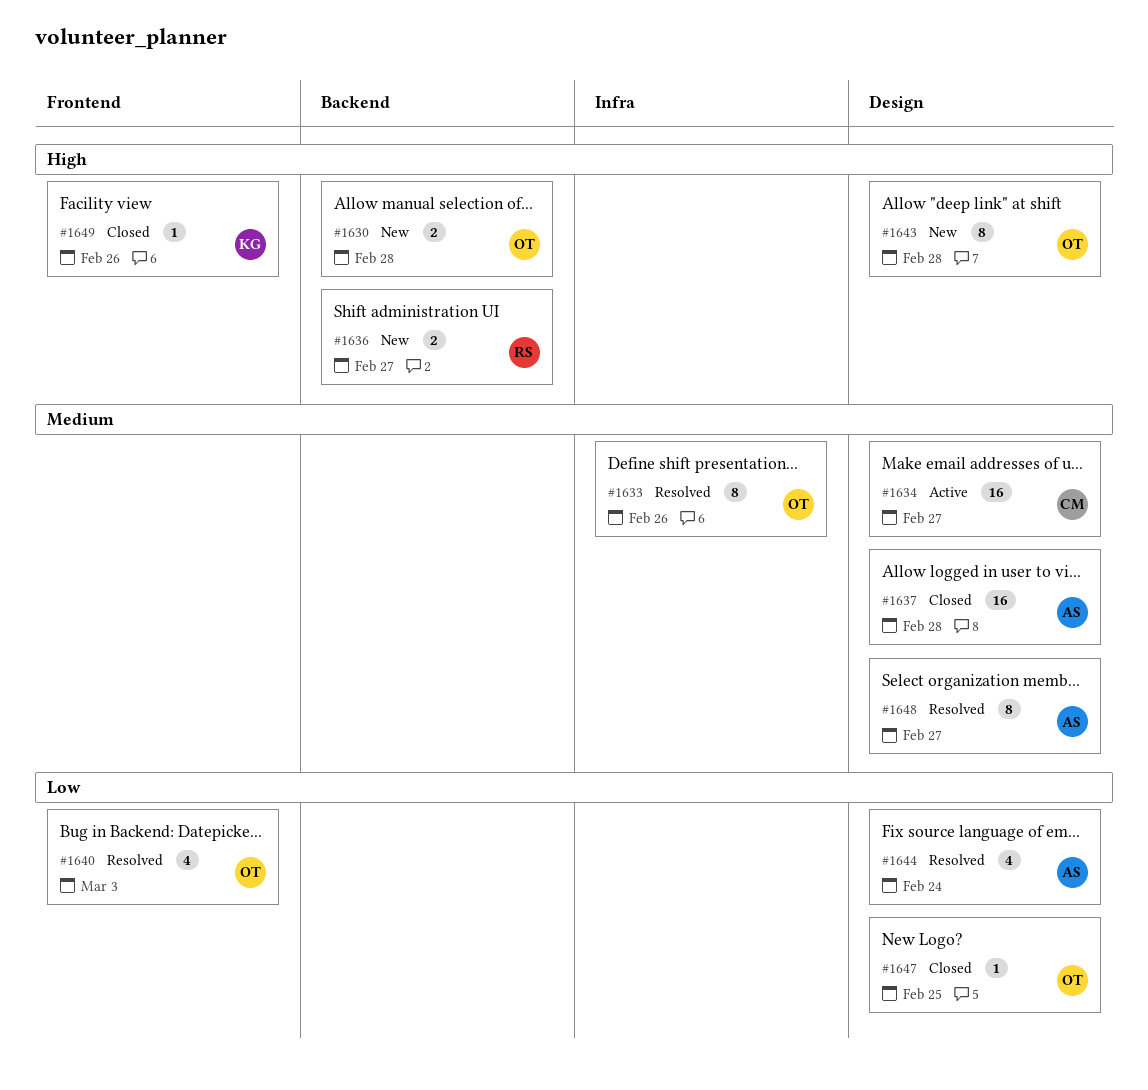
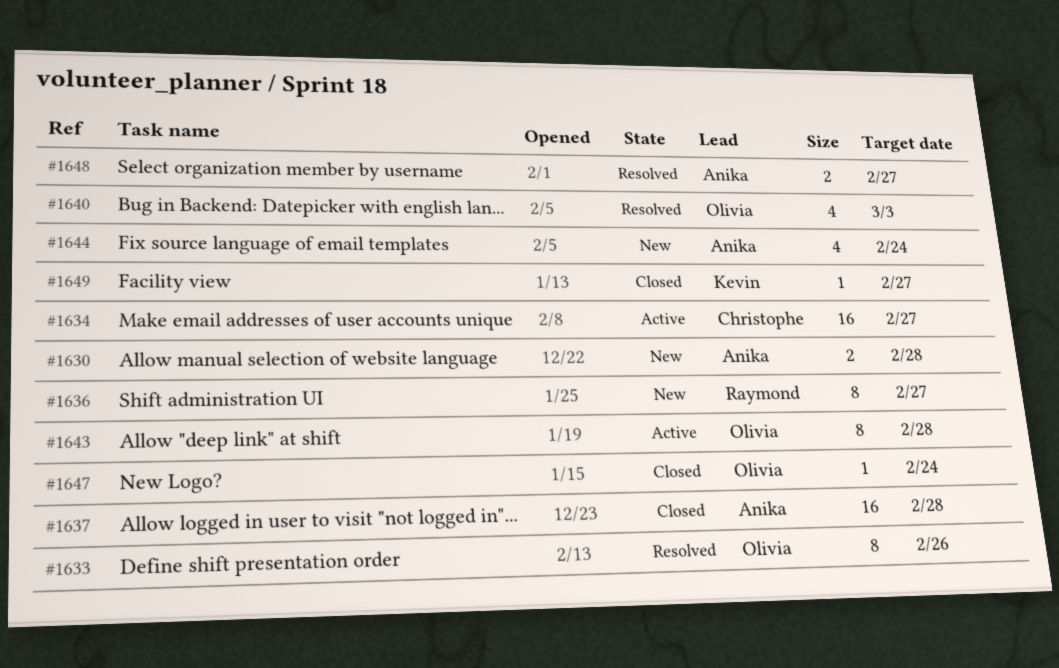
#1630, owner: Olivia -> Anika
#1636, estimate: 2 -> 8
#1643, status: New -> Active
#1644, status: Resolved -> New
#1647, due: Feb 25 -> Feb 24
#1648, estimate: 8 -> 2
#1649, due: Feb 26 -> Feb 27

